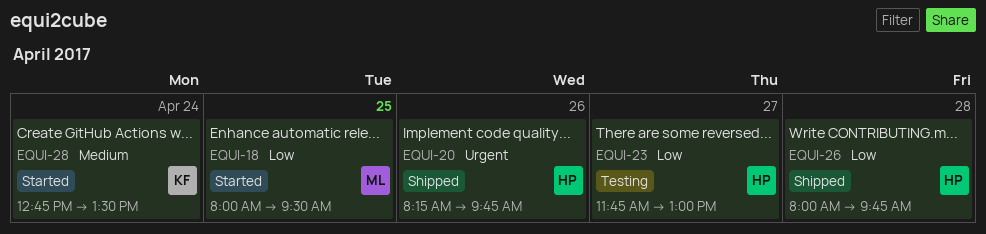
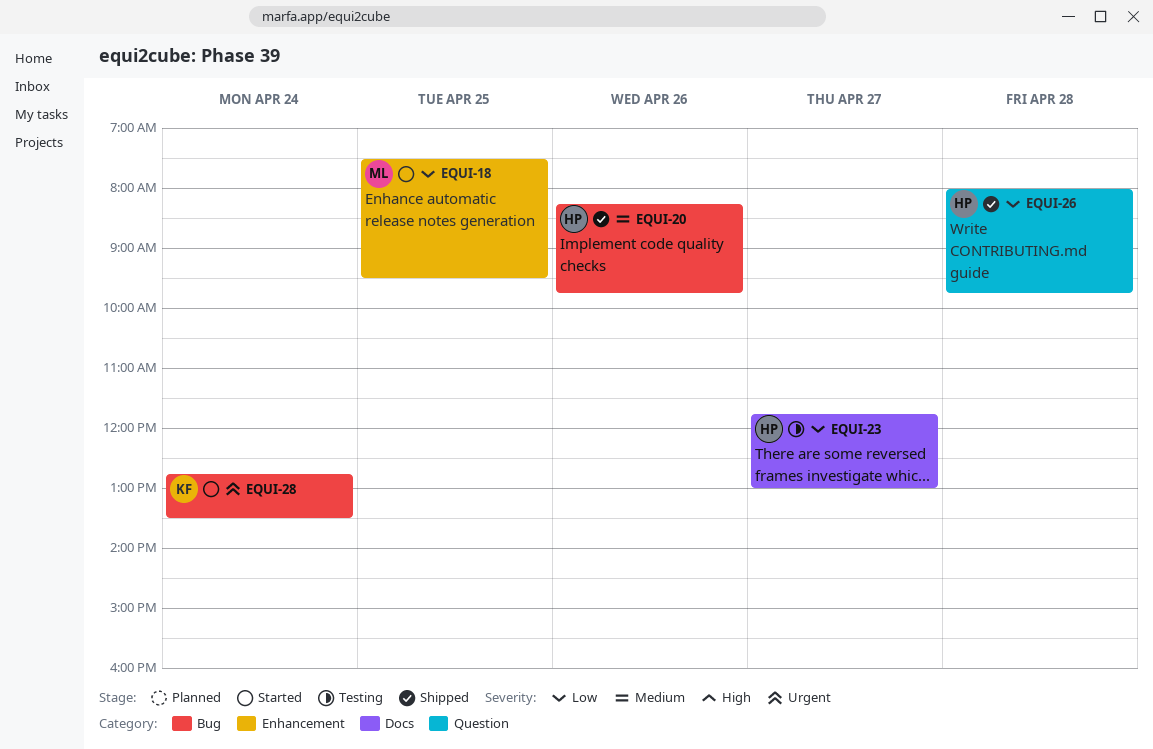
EQUI-18, begins: 08:00 -> 07:30
EQUI-20, priority: Urgent -> Medium
EQUI-28, priority: Medium -> Urgent

